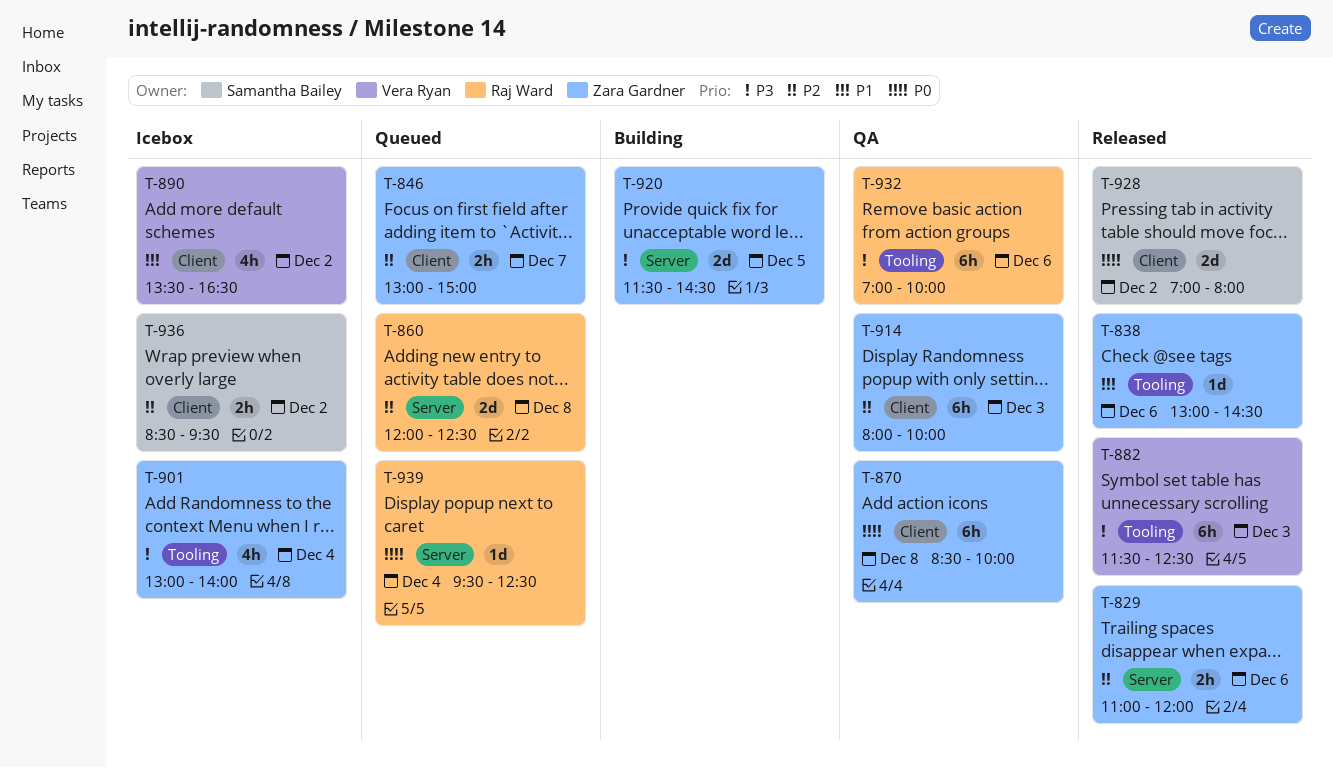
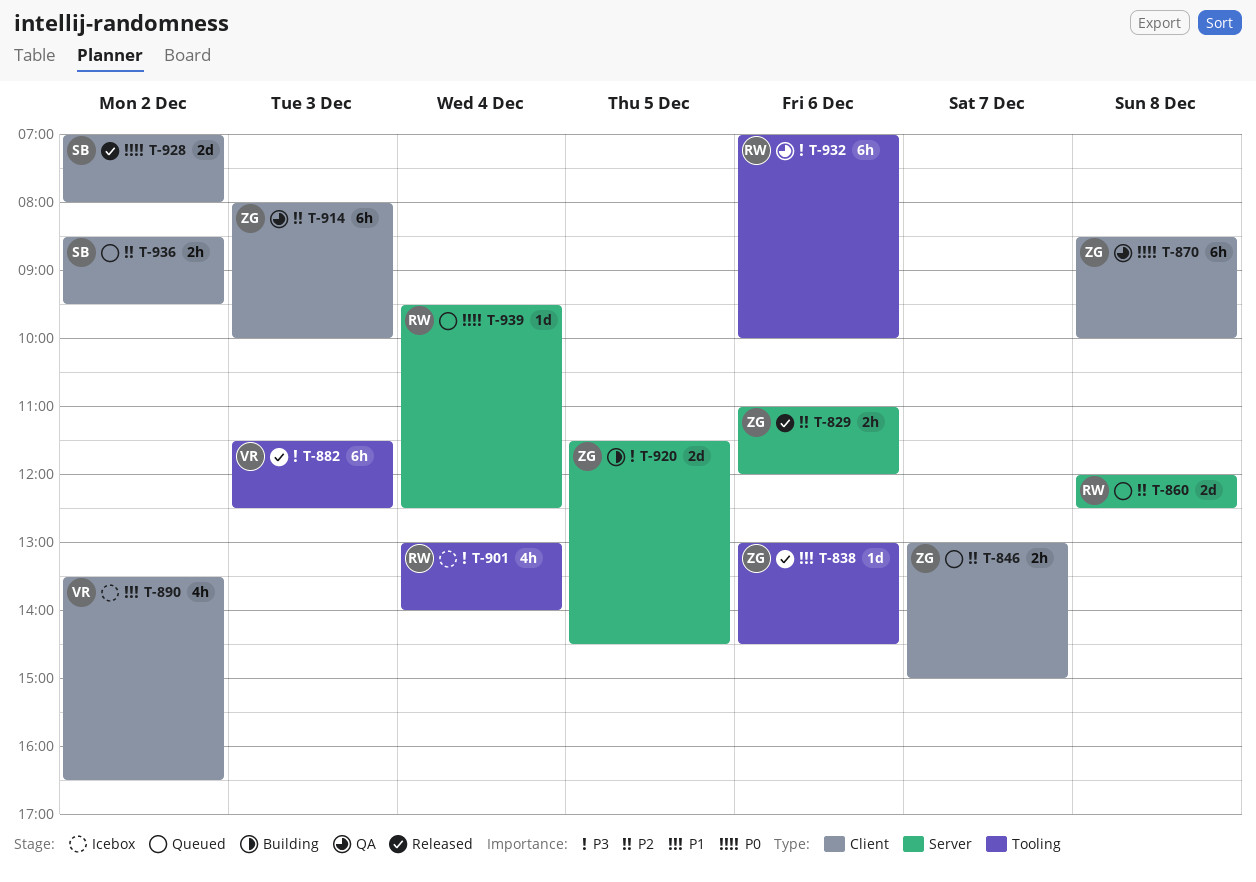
T-901, owner: Zara Gardner -> Raj Ward
T-936, status: Icebox -> Queued

